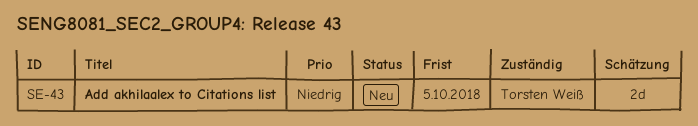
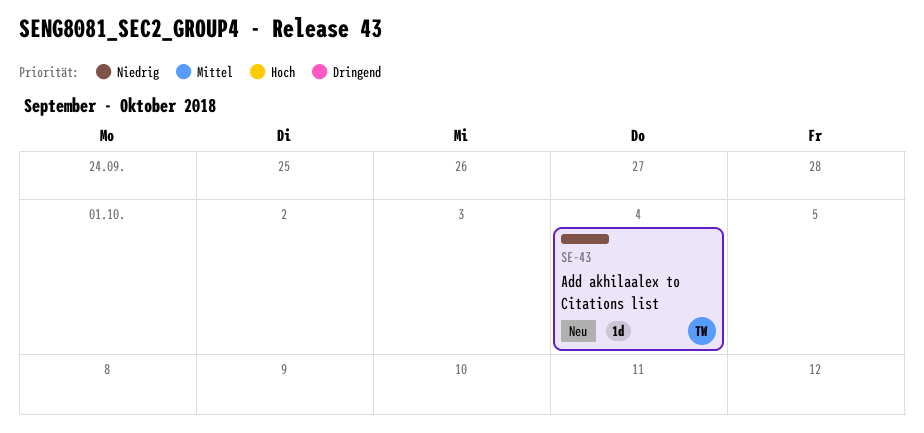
SE-43, estimate: 2d -> 1d
SE-43, due: Oct 5 -> Oct 4

